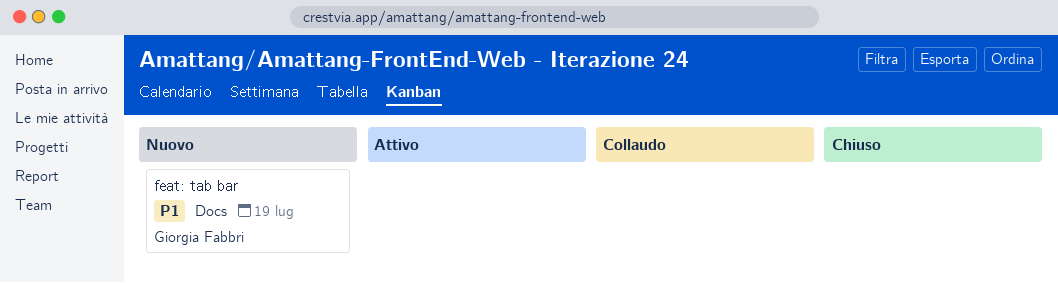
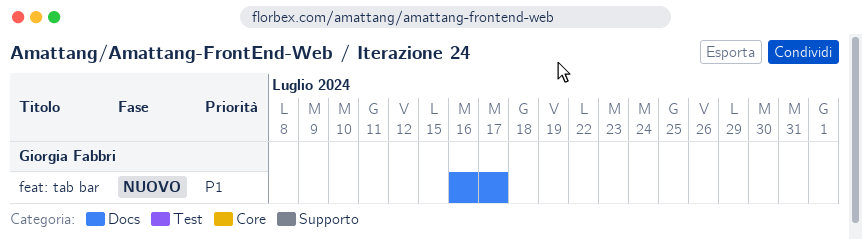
feat: tab bar, due: Jul 19 -> Jul 17

